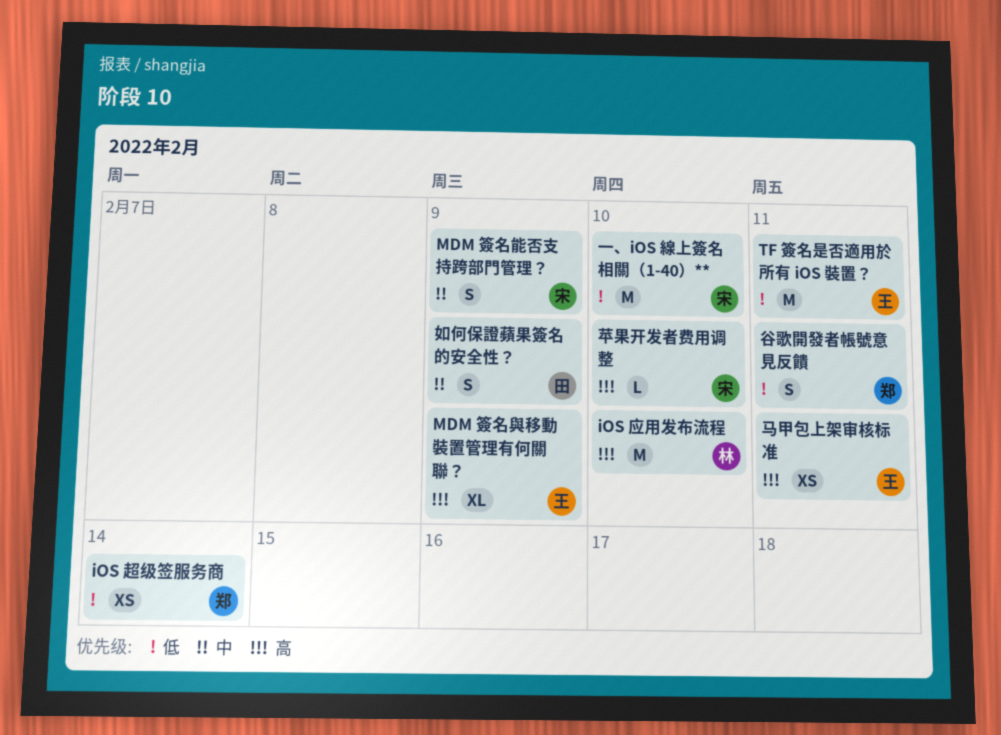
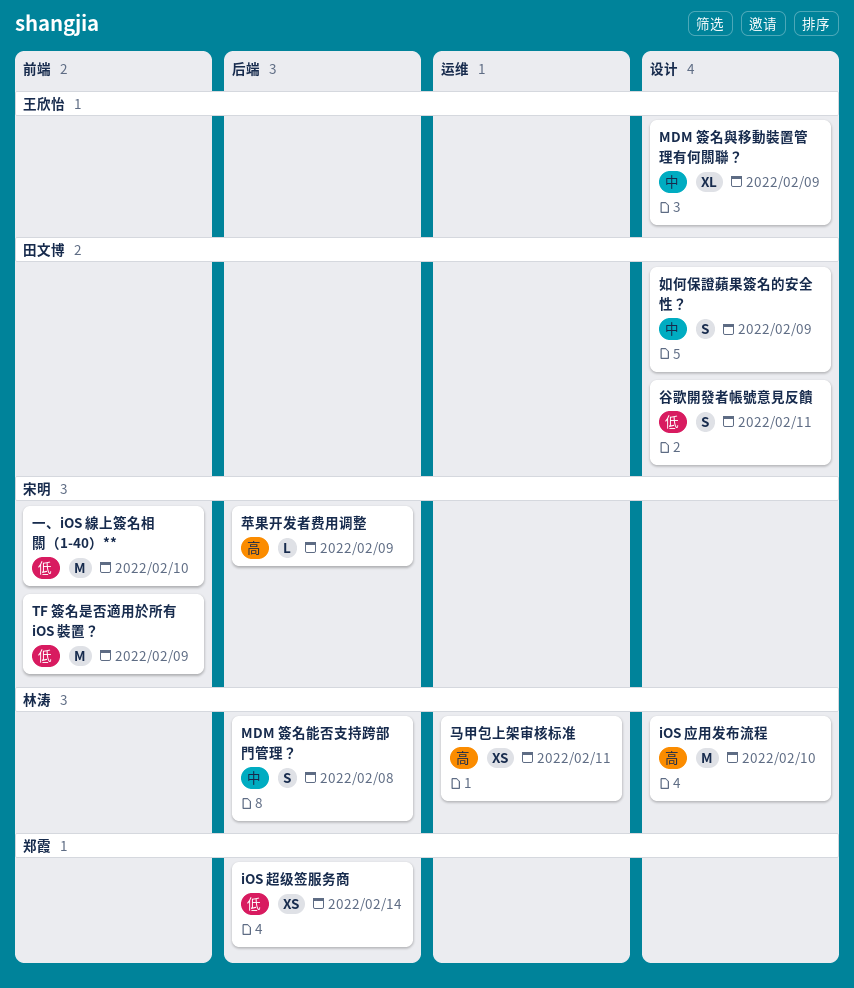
MDM 簽名能否支持跨部門管理？, owner: 宋明 -> 林涛
MDM 簽名能否支持跨部門管理？, due: Feb 9 -> Feb 8
MDM 簽名與移動裝置管理有何關聯？, priority: 高 -> 中
TF 簽名是否適用於所有 iOS 裝置？, owner: 王欣怡 -> 宋明
TF 簽名是否適用於所有 iOS 裝置？, due: Feb 11 -> Feb 9
苹果开发者费用调整, due: Feb 10 -> Feb 9
谷歌開發者帳號意見反饋, owner: 郑霞 -> 田文博
马甲包上架审核标准, owner: 王欣怡 -> 林涛

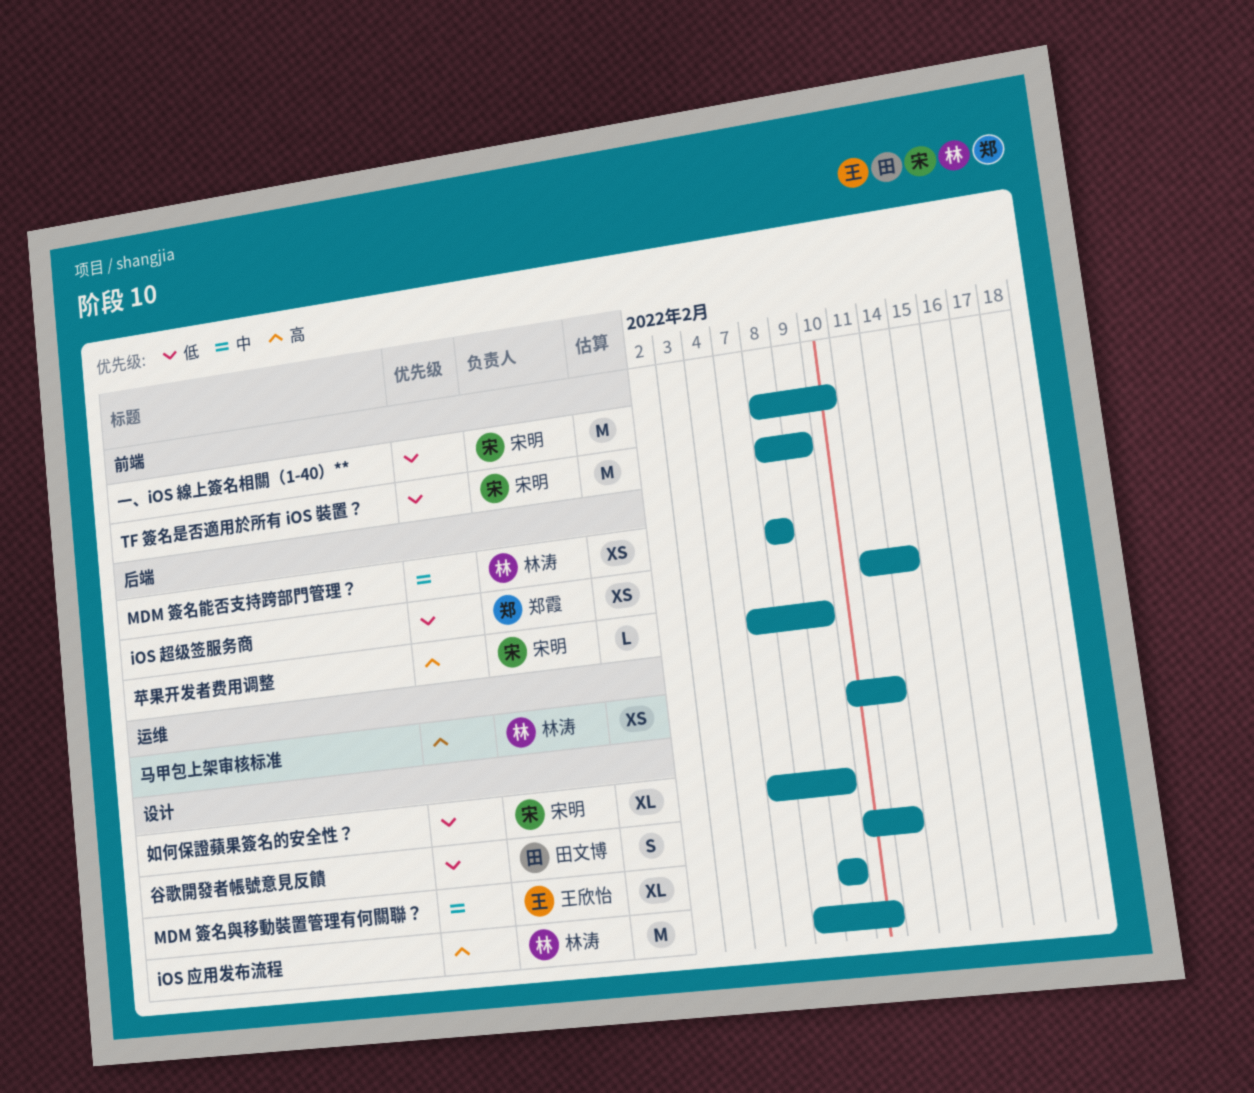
MDM 簽名能否支持跨部門管理？, estimate: S -> XS
如何保證蘋果簽名的安全性？, owner: 田文博 -> 宋明
如何保證蘋果簽名的安全性？, priority: 中 -> 低
如何保證蘋果簽名的安全性？, estimate: S -> XL

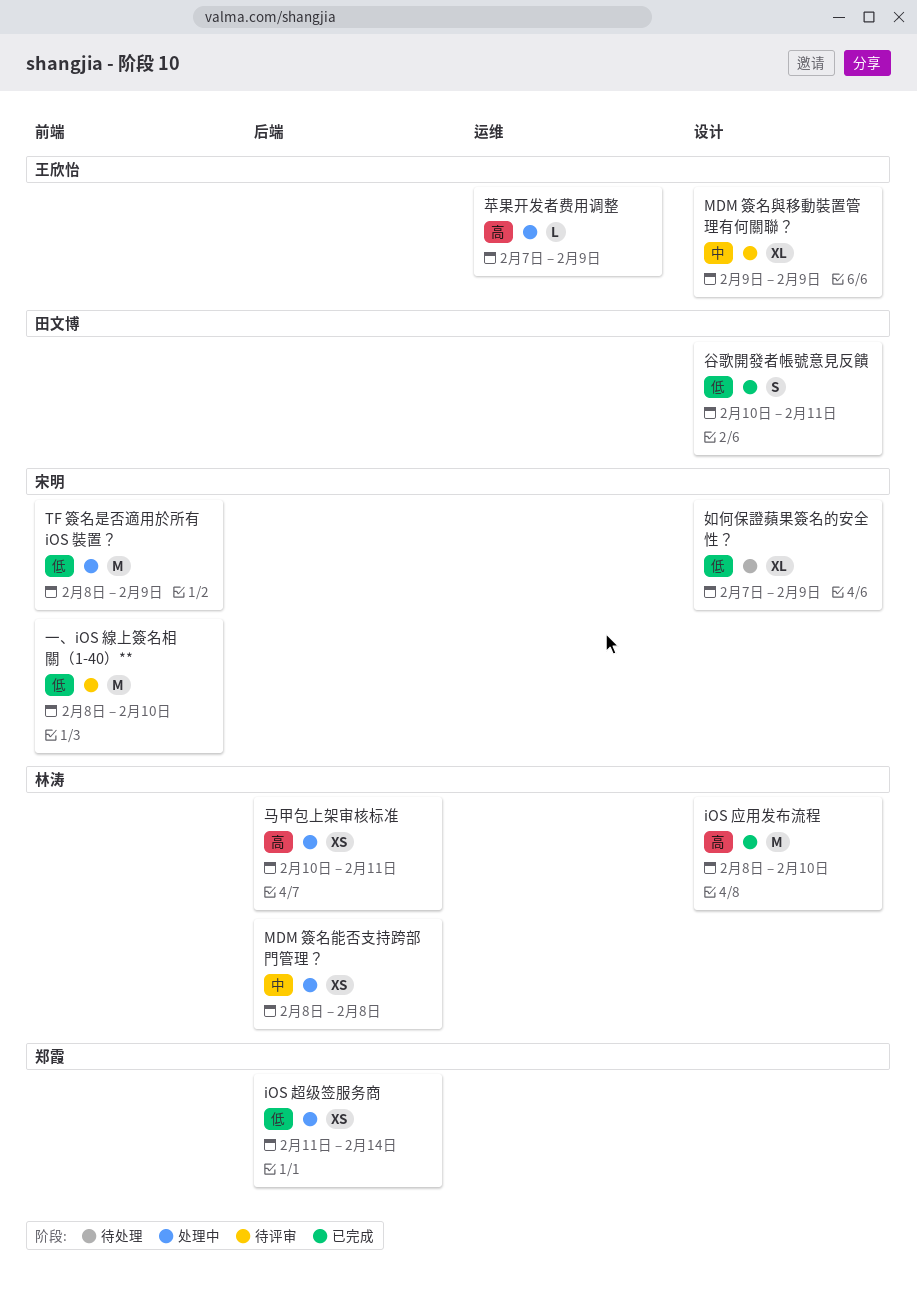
苹果开发者费用调整, owner: 宋明 -> 王欣怡
苹果开发者费用调整, label: 后端 -> 运维
马甲包上架审核标准, label: 运维 -> 后端

